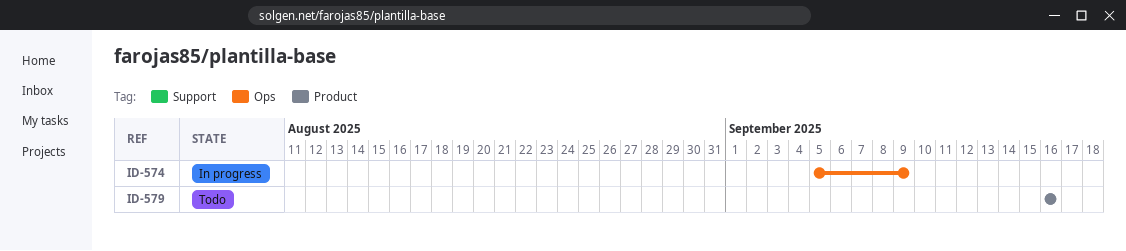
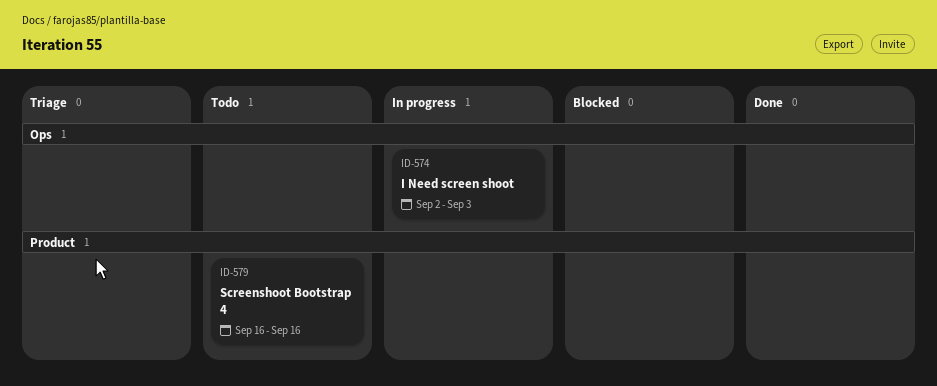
ID-574, start: Sep 5 -> Sep 2
ID-574, due: Sep 9 -> Sep 3

